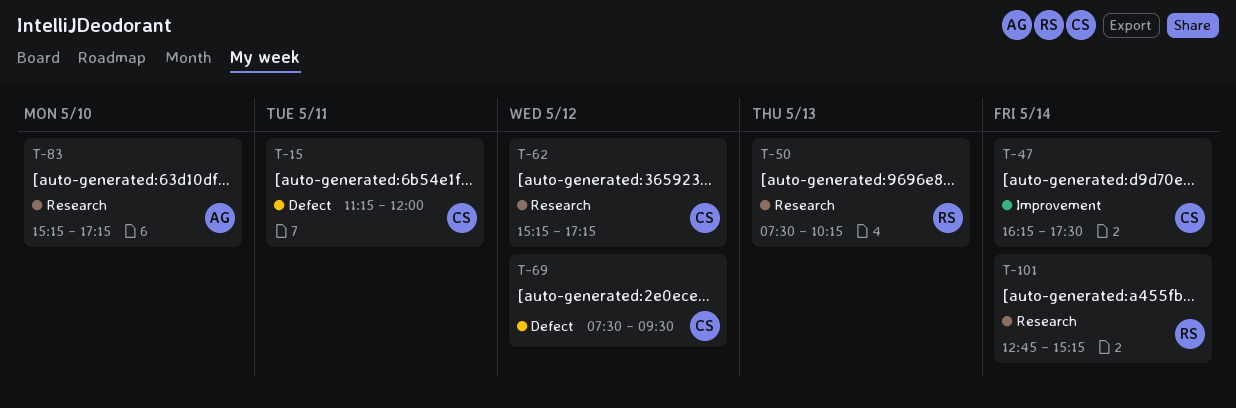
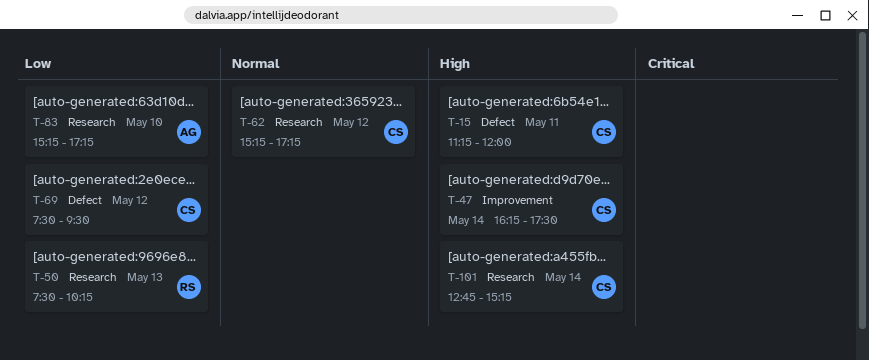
T-101, owner: RS -> CS

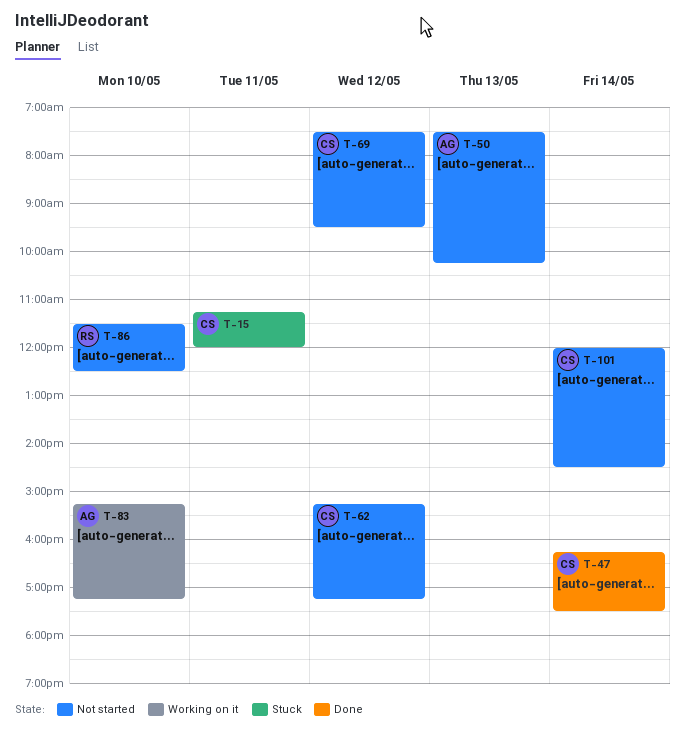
T-50, owner: RS -> AG
T-86: none -> present
T-101, begins: 12:45 -> 12:00
T-101, ends: 15:15 -> 14:30

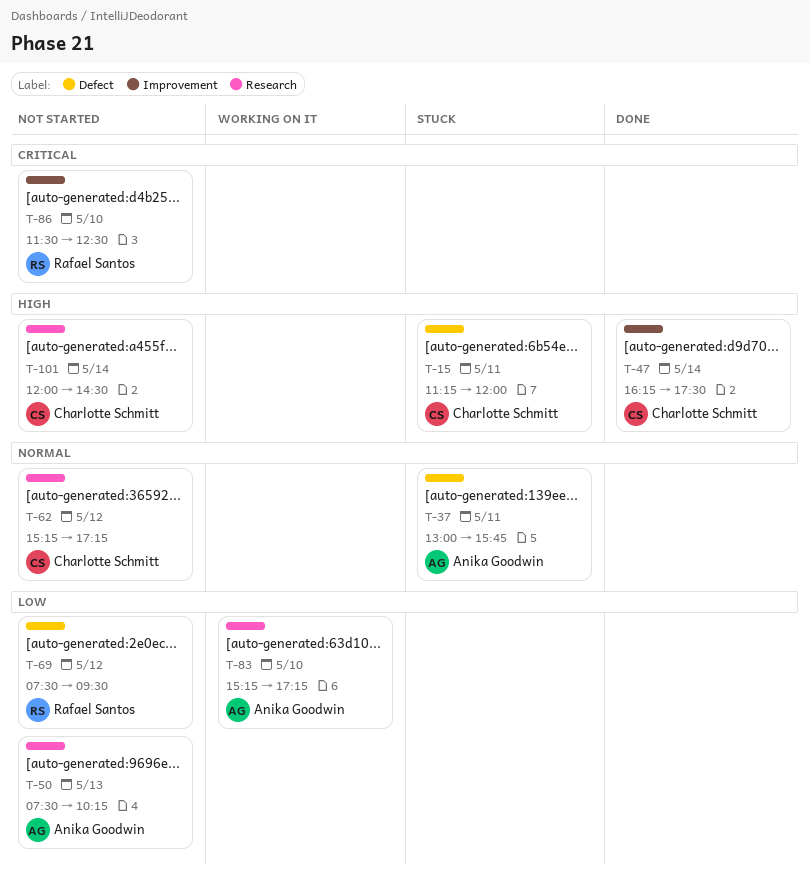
T-37: none -> present
T-69, owner: Charlotte Schmitt -> Rafael Santos

